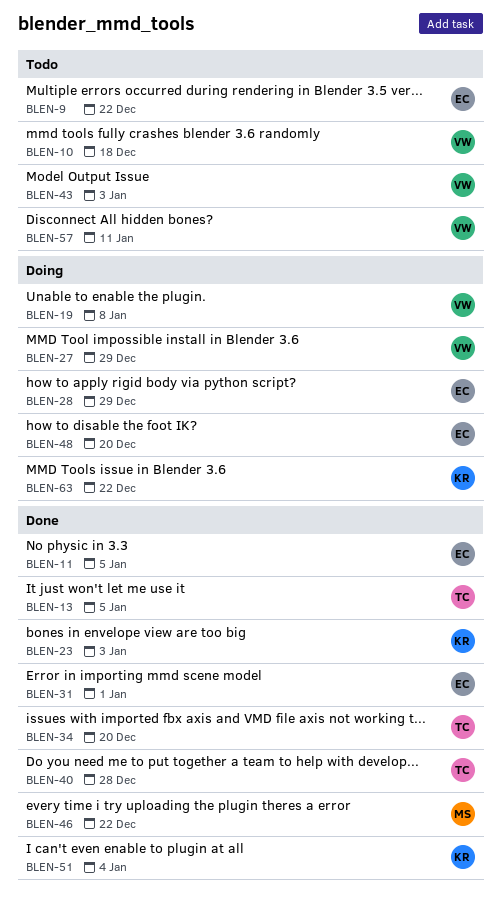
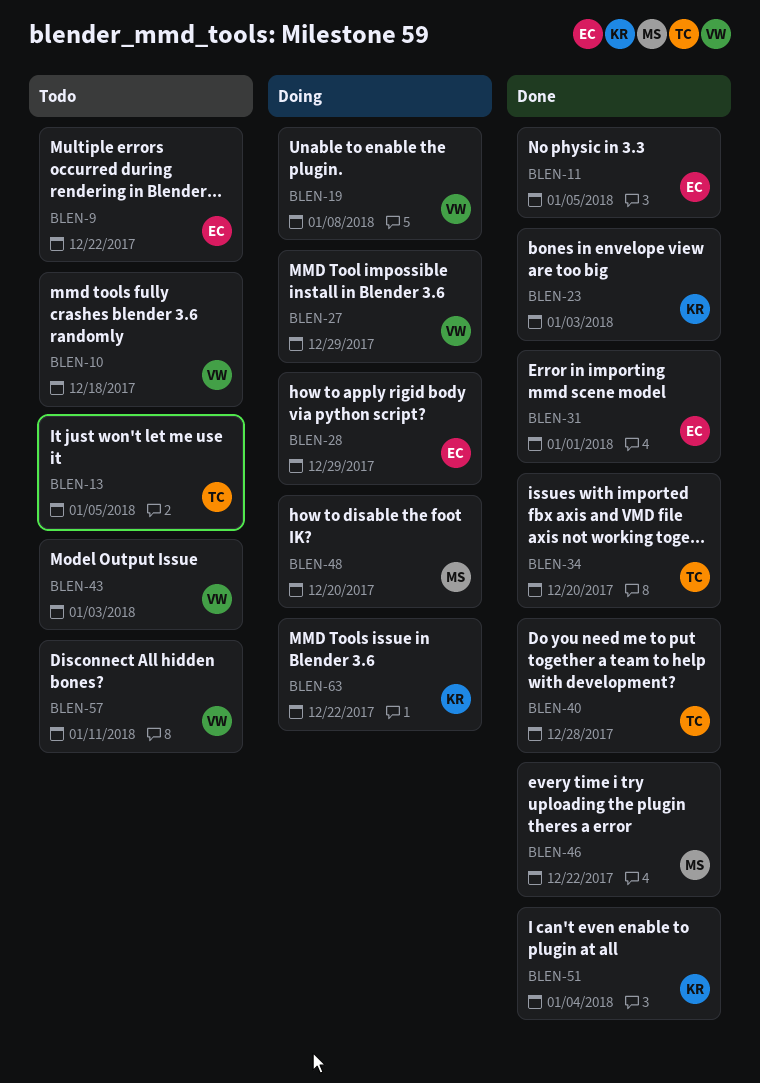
BLEN-13, status: Done -> Todo
BLEN-48, owner: EC -> MS

